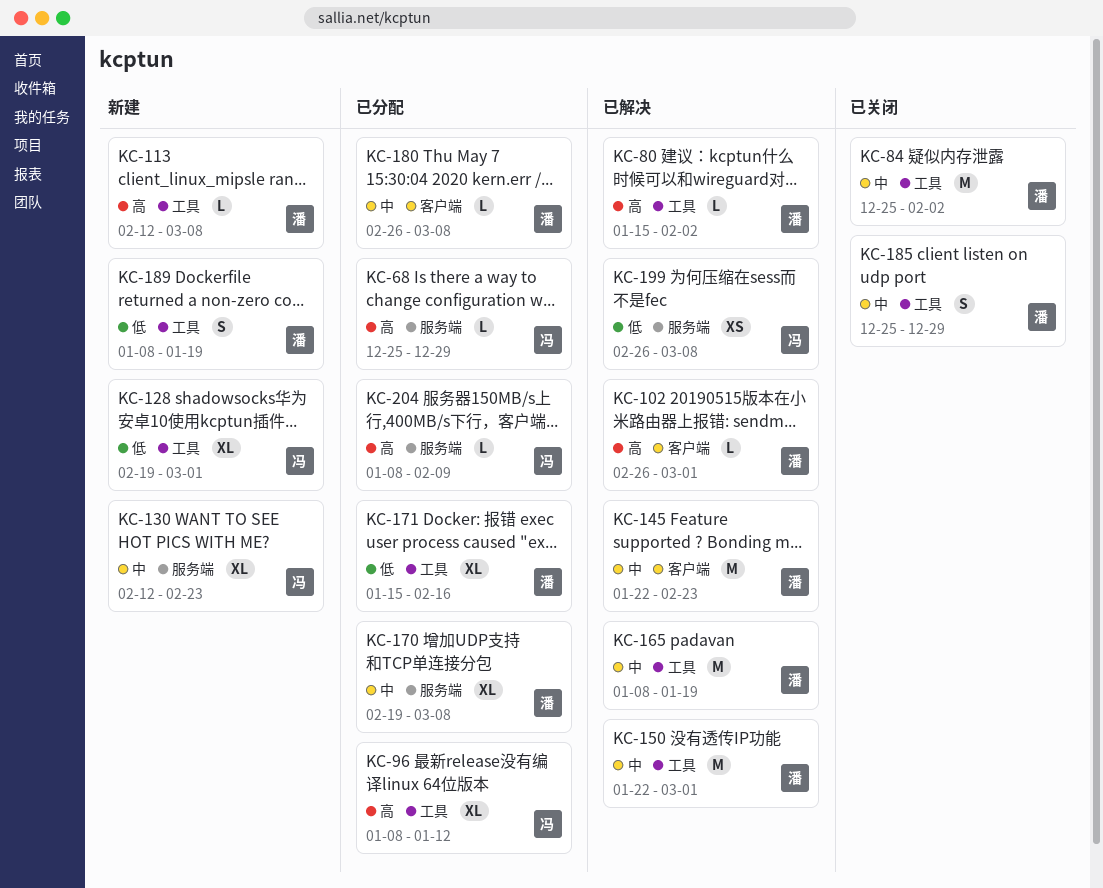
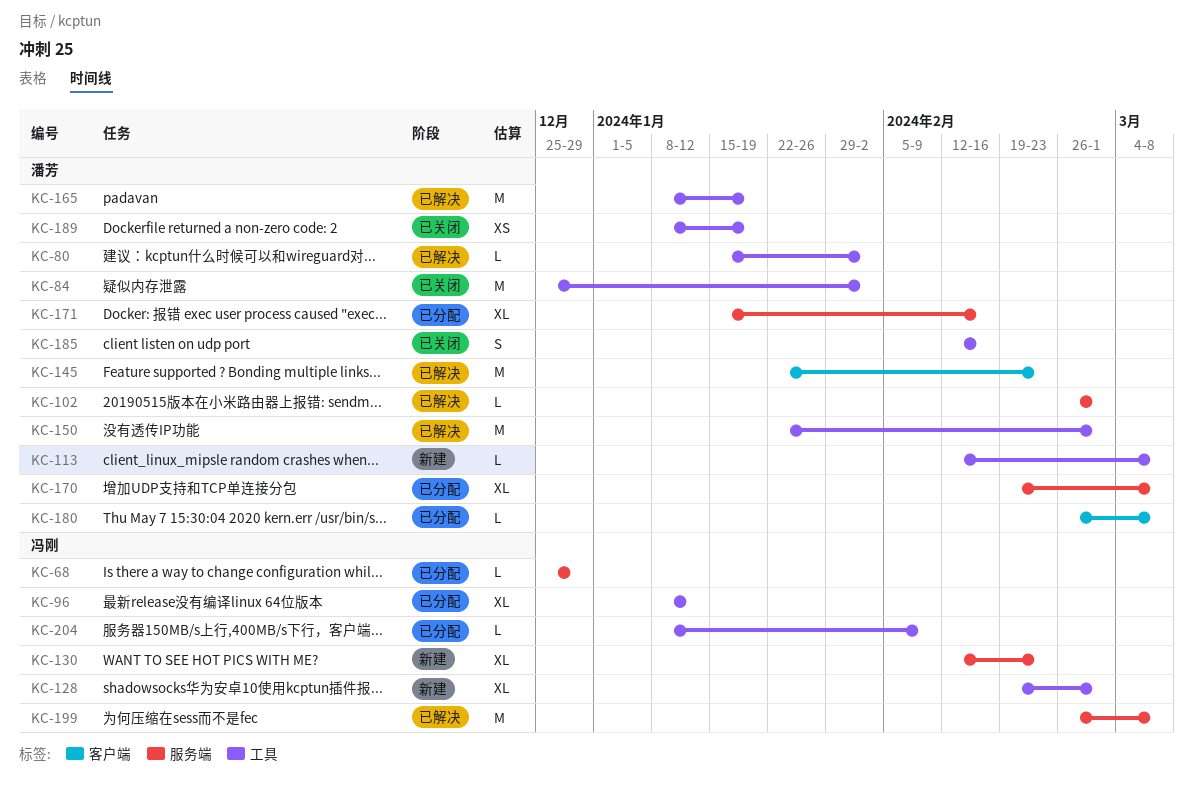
KC-102, label: 客户端 -> 服务端
KC-171, label: 工具 -> 服务端
KC-185, start: Dec 25 -> Feb 12
KC-185, due: Dec 29 -> Feb 16
KC-189, status: 新建 -> 已关闭
KC-189, estimate: S -> XS
KC-199, estimate: XS -> M
KC-204, label: 服务端 -> 工具

